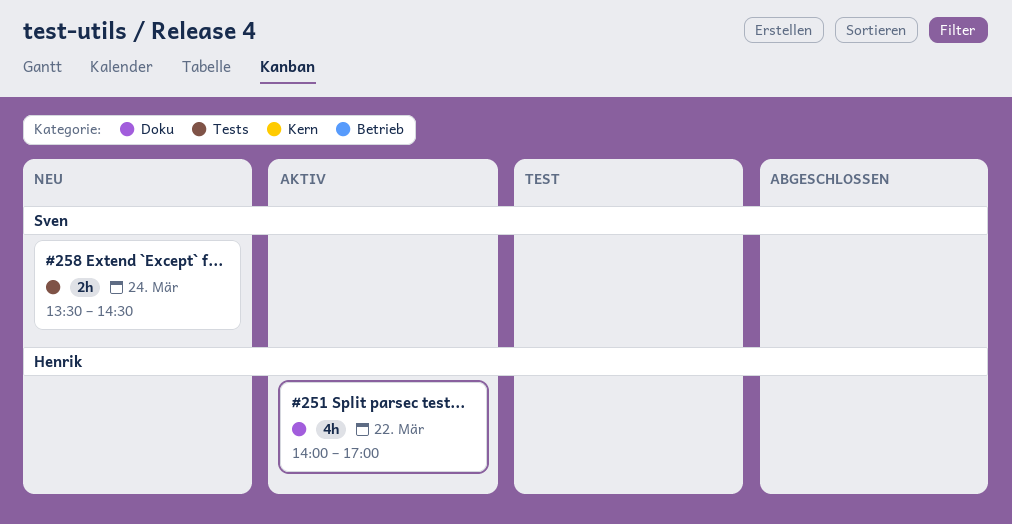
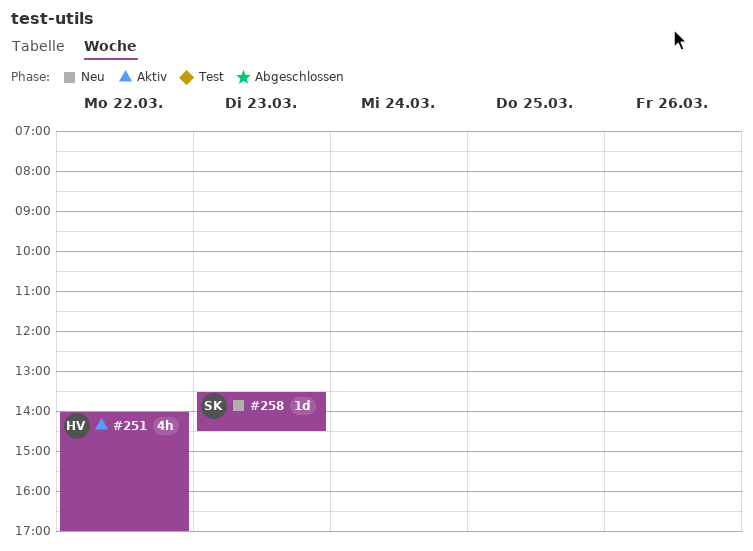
#258, estimate: 2h -> 1d
#258, day: Mar 24 -> Mar 23

